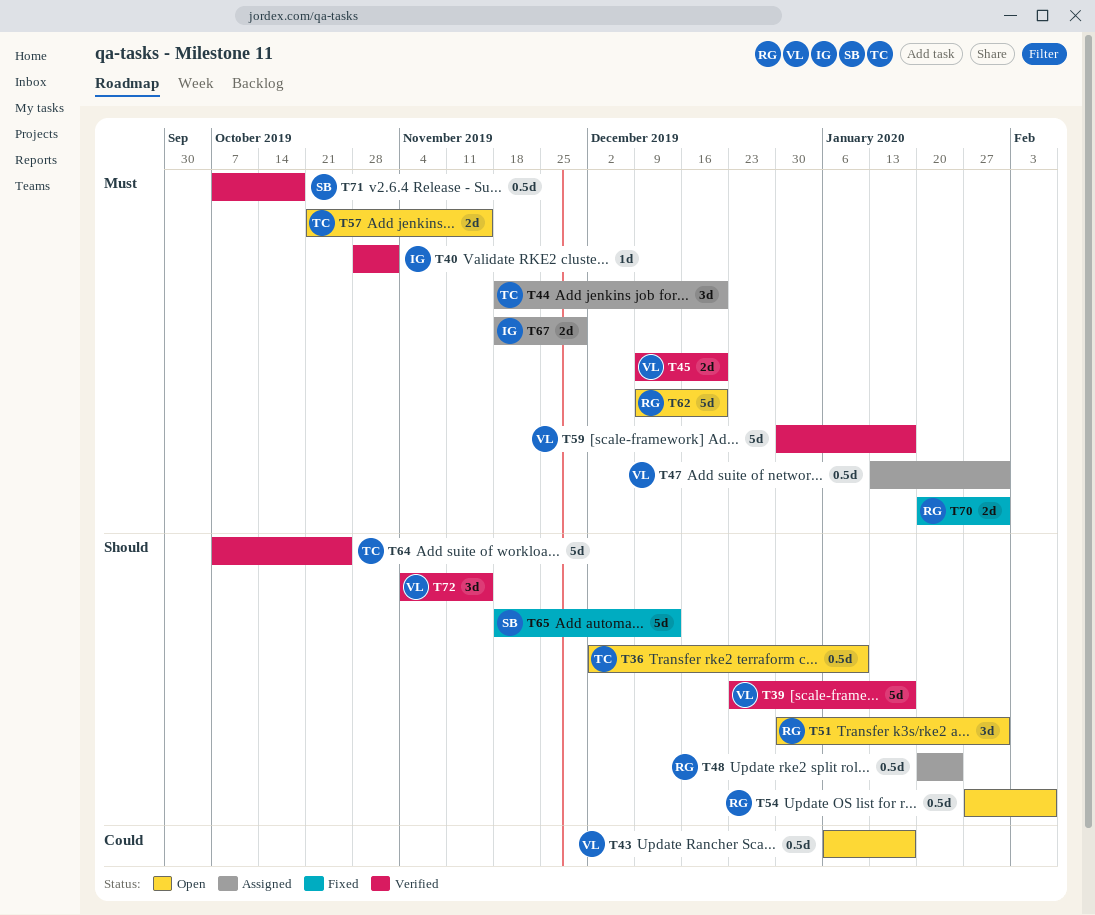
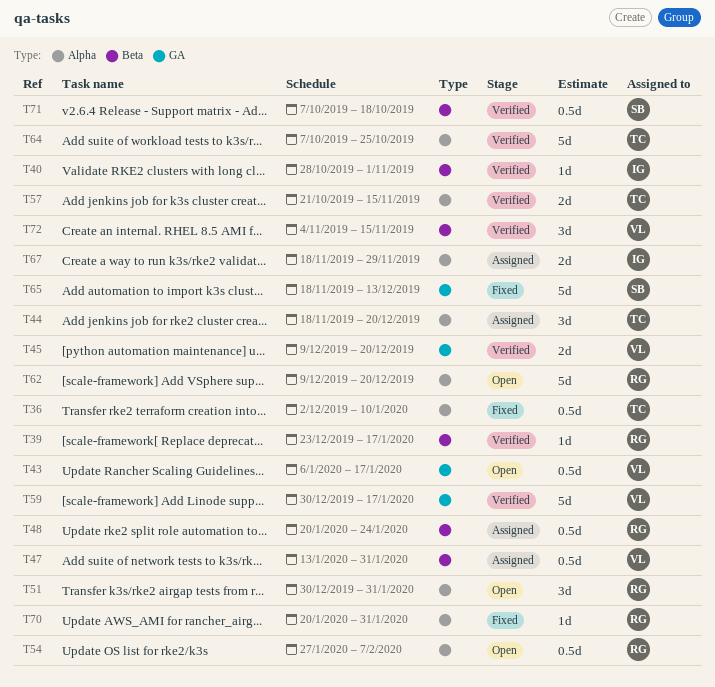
T36, status: Open -> Fixed
T39, owner: VL -> RG
T39, estimate: 5d -> 1d
T57, status: Open -> Verified
T70, estimate: 2d -> 1d

